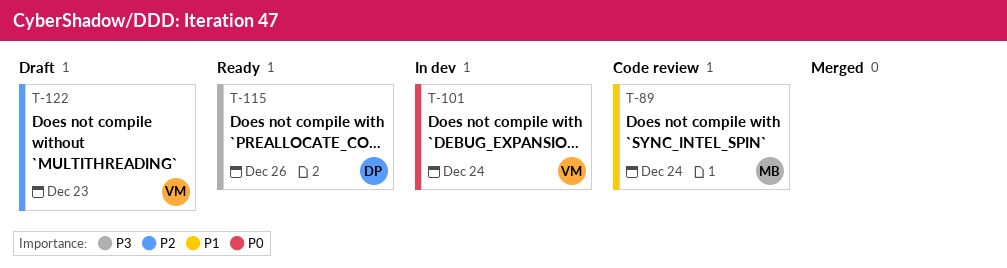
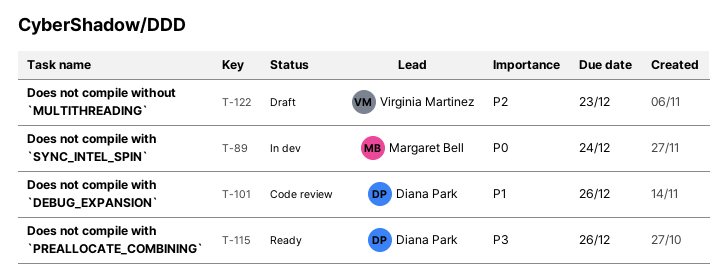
T-89, status: Code review -> In dev
T-89, priority: P1 -> P0
T-101, status: In dev -> Code review
T-101, owner: Virginia Martinez -> Diana Park
T-101, priority: P0 -> P1
T-101, due: Dec 24 -> Dec 26

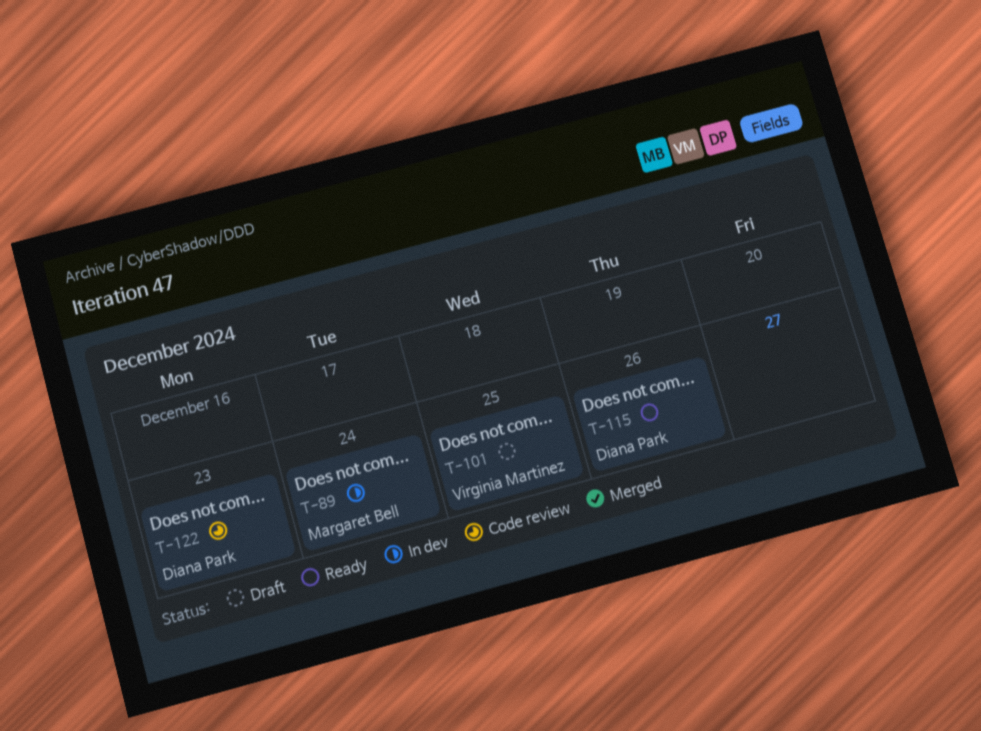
T-101, status: Code review -> Draft
T-101, owner: Diana Park -> Virginia Martinez
T-101, due: Dec 26 -> Dec 25
T-122, status: Draft -> Code review
T-122, owner: Virginia Martinez -> Diana Park

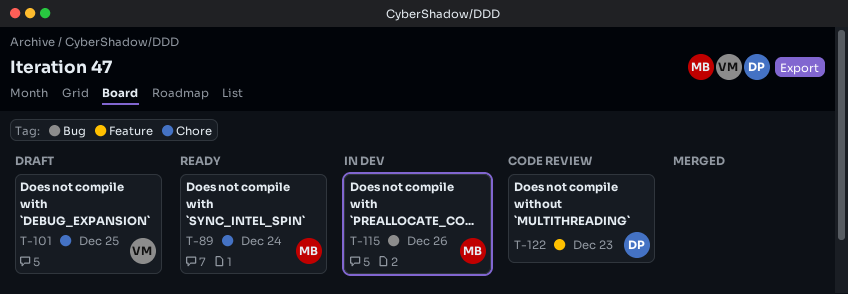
T-89, status: In dev -> Ready
T-115, status: Ready -> In dev
T-115, owner: Diana Park -> Margaret Bell

